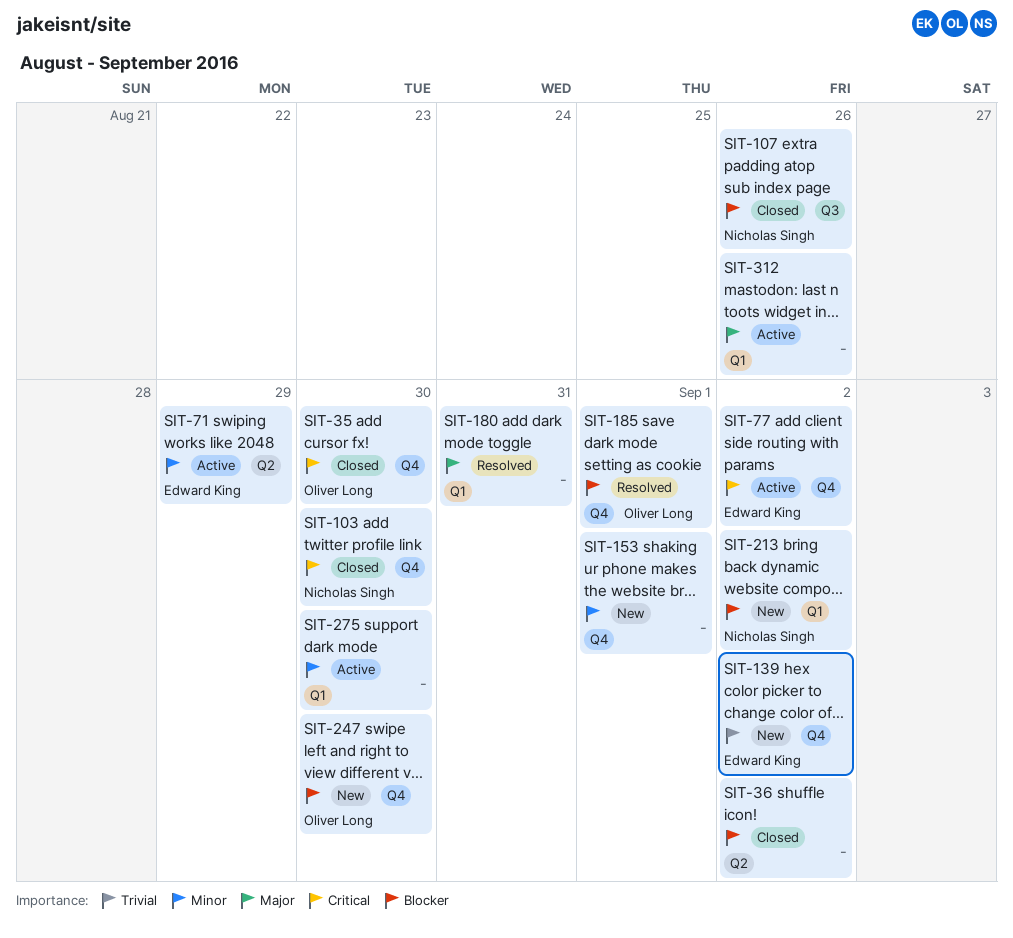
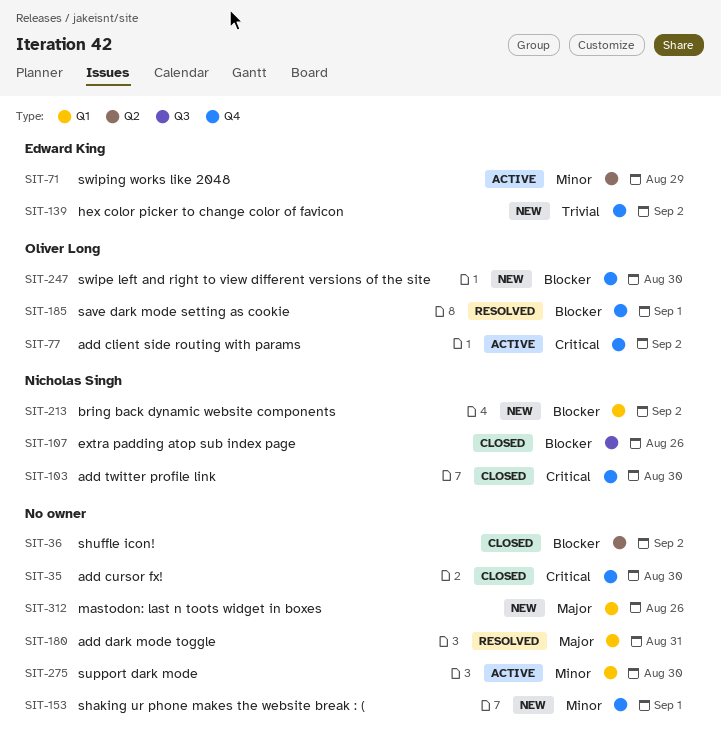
SIT-35, owner: Oliver Long -> none
SIT-77, owner: Edward King -> Oliver Long
SIT-312, status: Active -> New

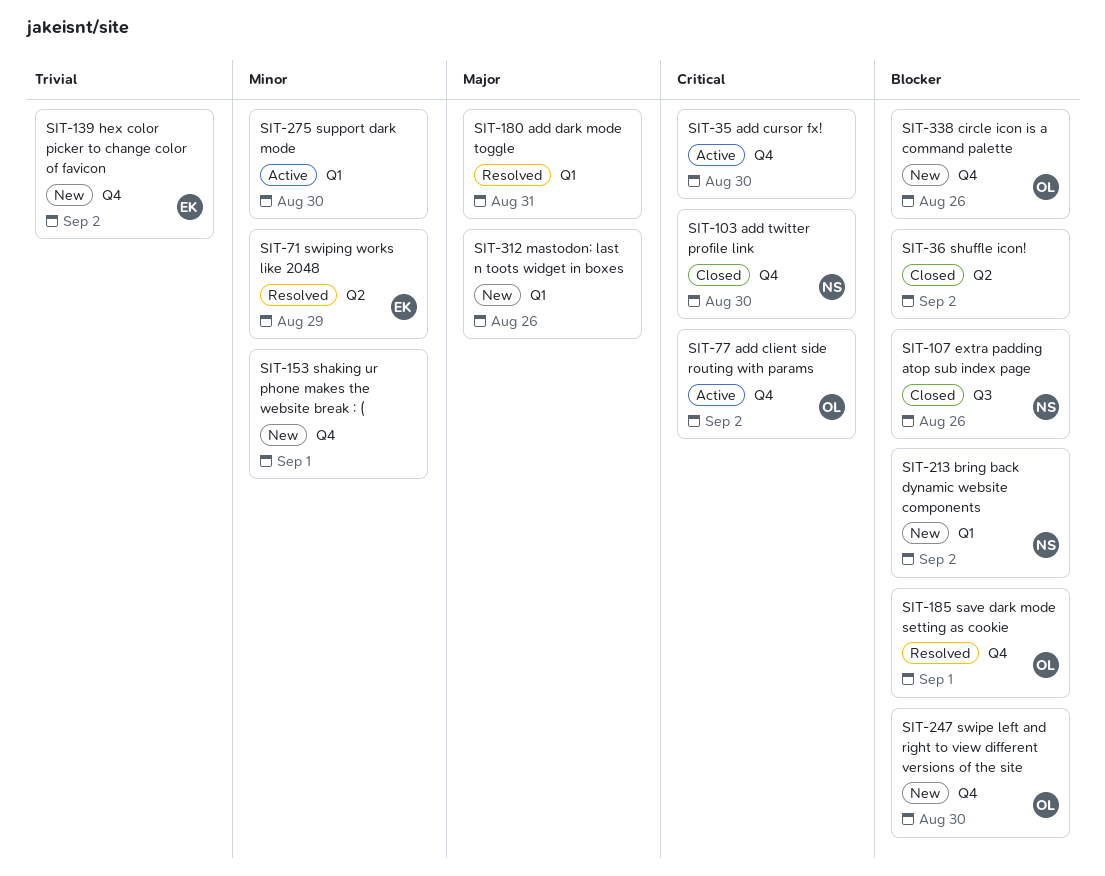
SIT-35, status: Closed -> Active
SIT-71, status: Active -> Resolved
SIT-338: none -> present

